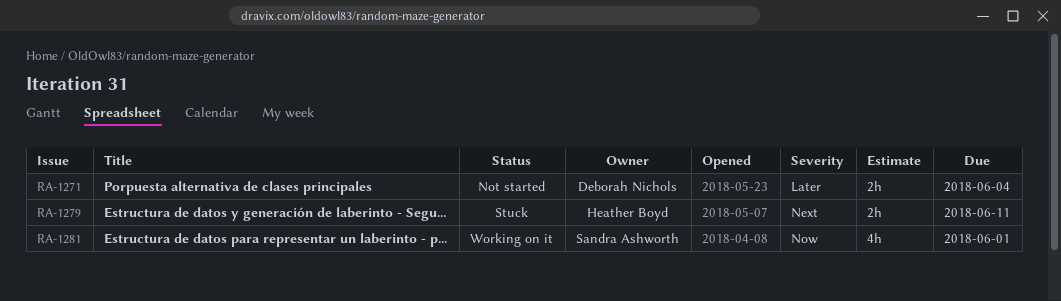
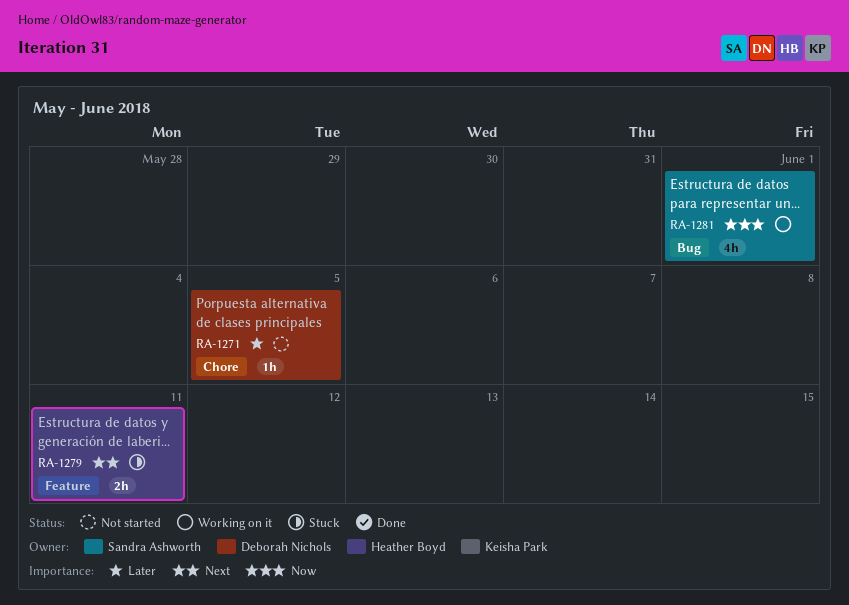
RA-1271, estimate: 2h -> 1h
RA-1271, due: Jun 4 -> Jun 5

